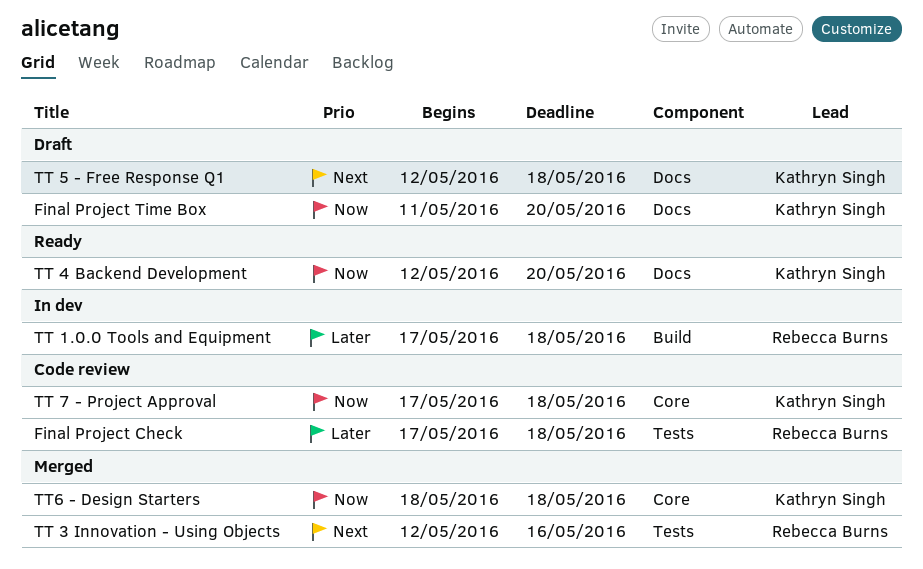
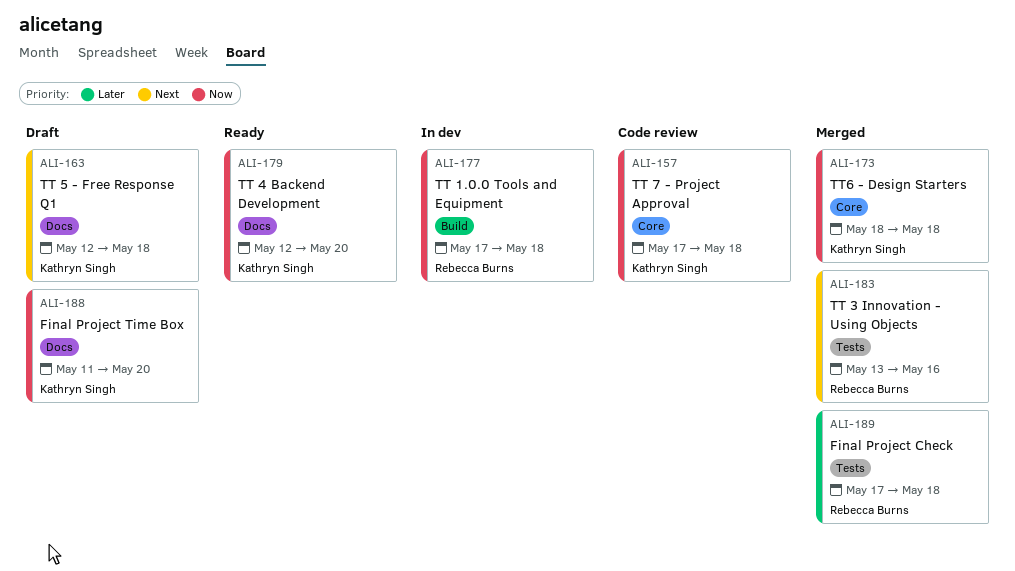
Final Project Check, status: Code review -> Merged
TT 1.0.0 Tools and Equipment, priority: Later -> Now
TT 3 Innovation - Using Objects, start: May 12 -> May 13

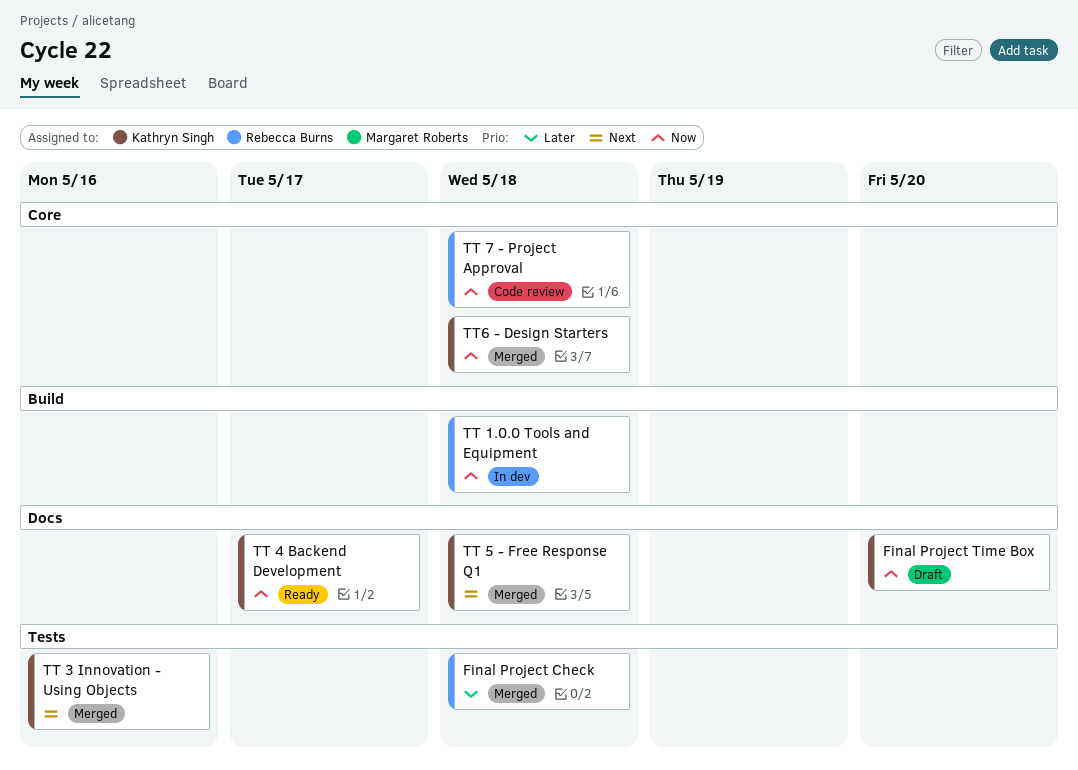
TT 3 Innovation - Using Objects, owner: Rebecca Burns -> Kathryn Singh
TT 4 Backend Development, due: May 20 -> May 17
TT 5 - Free Response Q1, status: Draft -> Merged
TT 7 - Project Approval, owner: Kathryn Singh -> Rebecca Burns

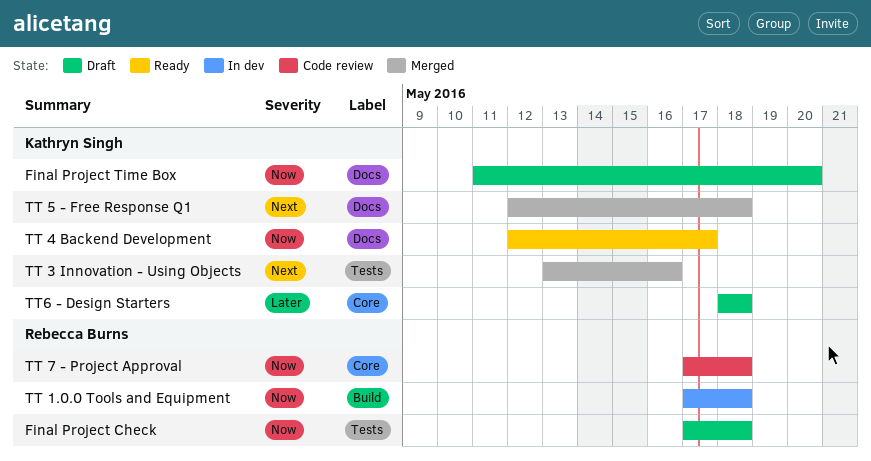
Final Project Check, status: Merged -> Draft
Final Project Check, priority: Later -> Now
TT6 - Design Starters, status: Merged -> Draft
TT6 - Design Starters, priority: Now -> Later

